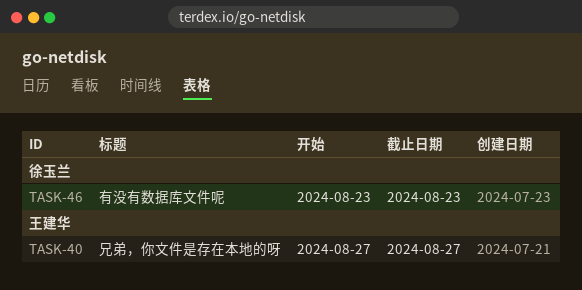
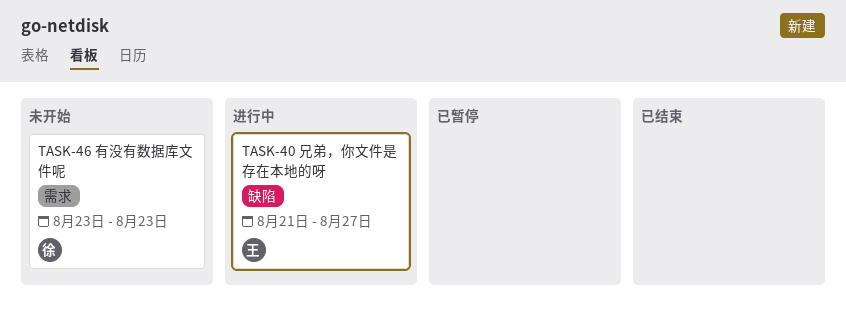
TASK-40, start: Aug 27 -> Aug 21

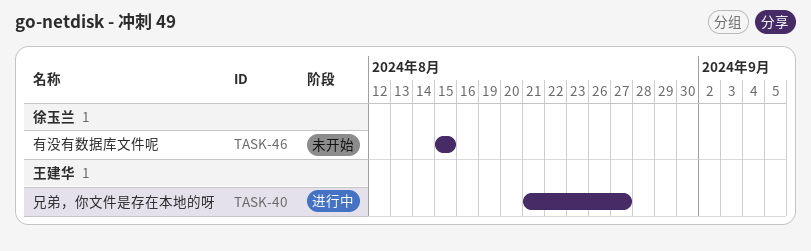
TASK-46, start: Aug 23 -> Aug 15
TASK-46, due: Aug 23 -> Aug 15

